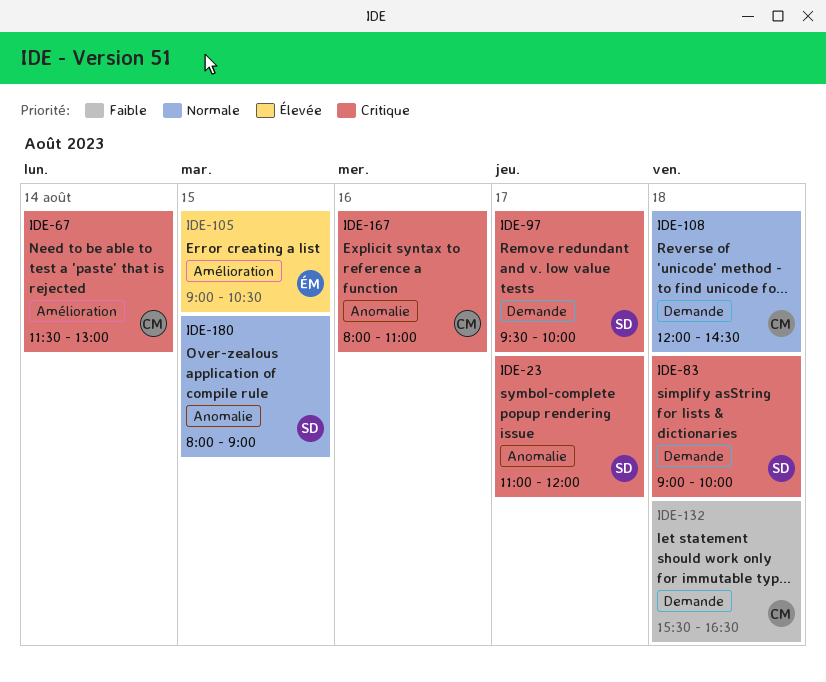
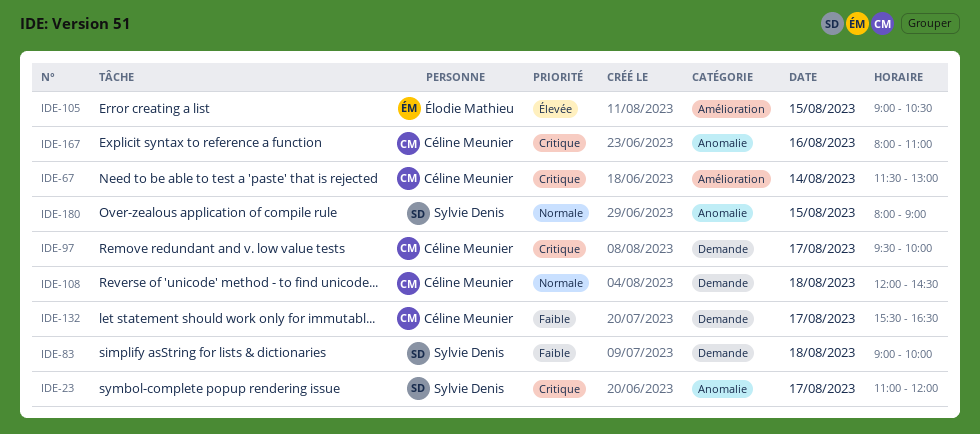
IDE-83, priority: Critique -> Faible
IDE-97, owner: Sylvie Denis -> Céline Meunier
IDE-132, day: Aug 18 -> Aug 17

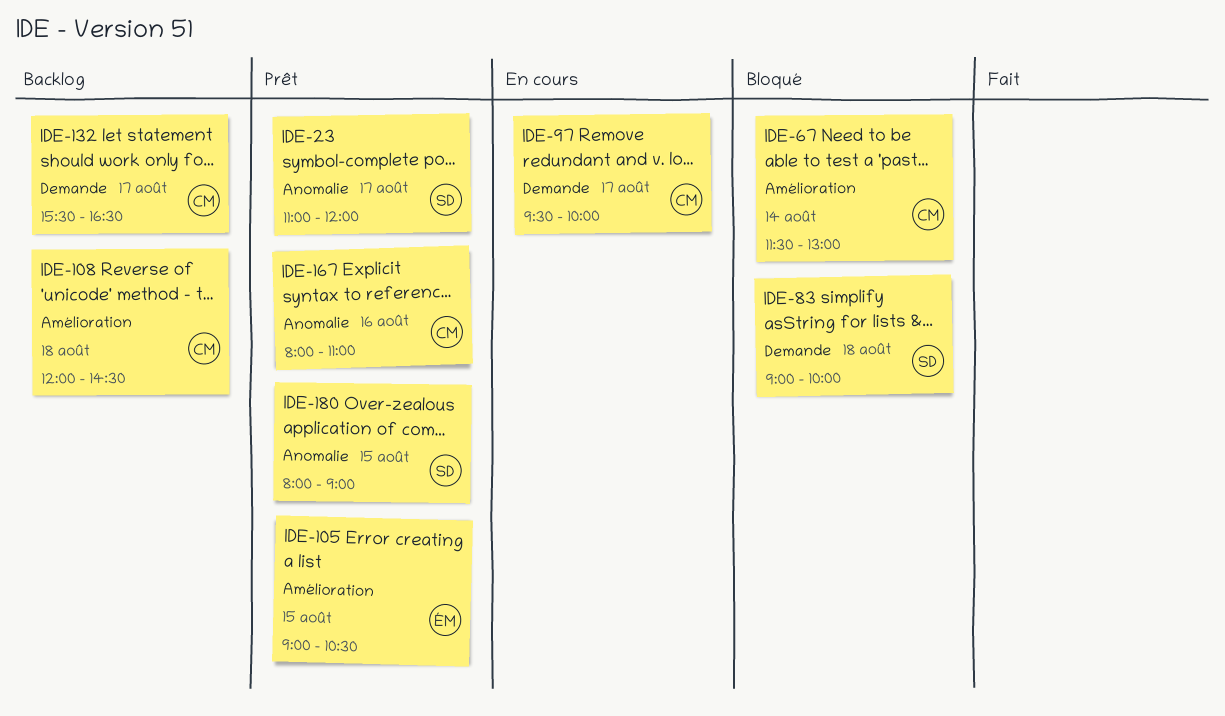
IDE-108, label: Demande -> Amélioration

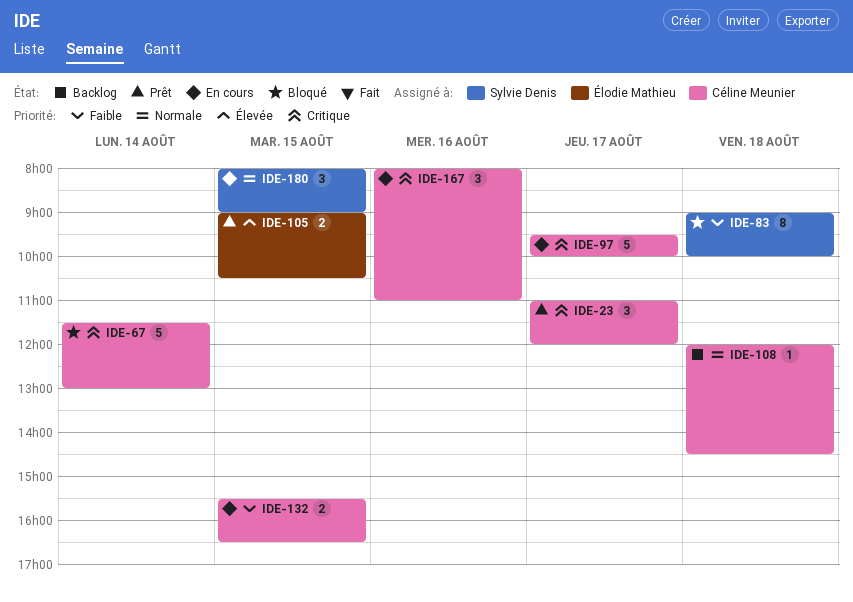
IDE-23, owner: Sylvie Denis -> Céline Meunier
IDE-132, status: Backlog -> En cours
IDE-132, day: Aug 17 -> Aug 15
IDE-167, status: Prêt -> En cours
IDE-180, status: Prêt -> En cours

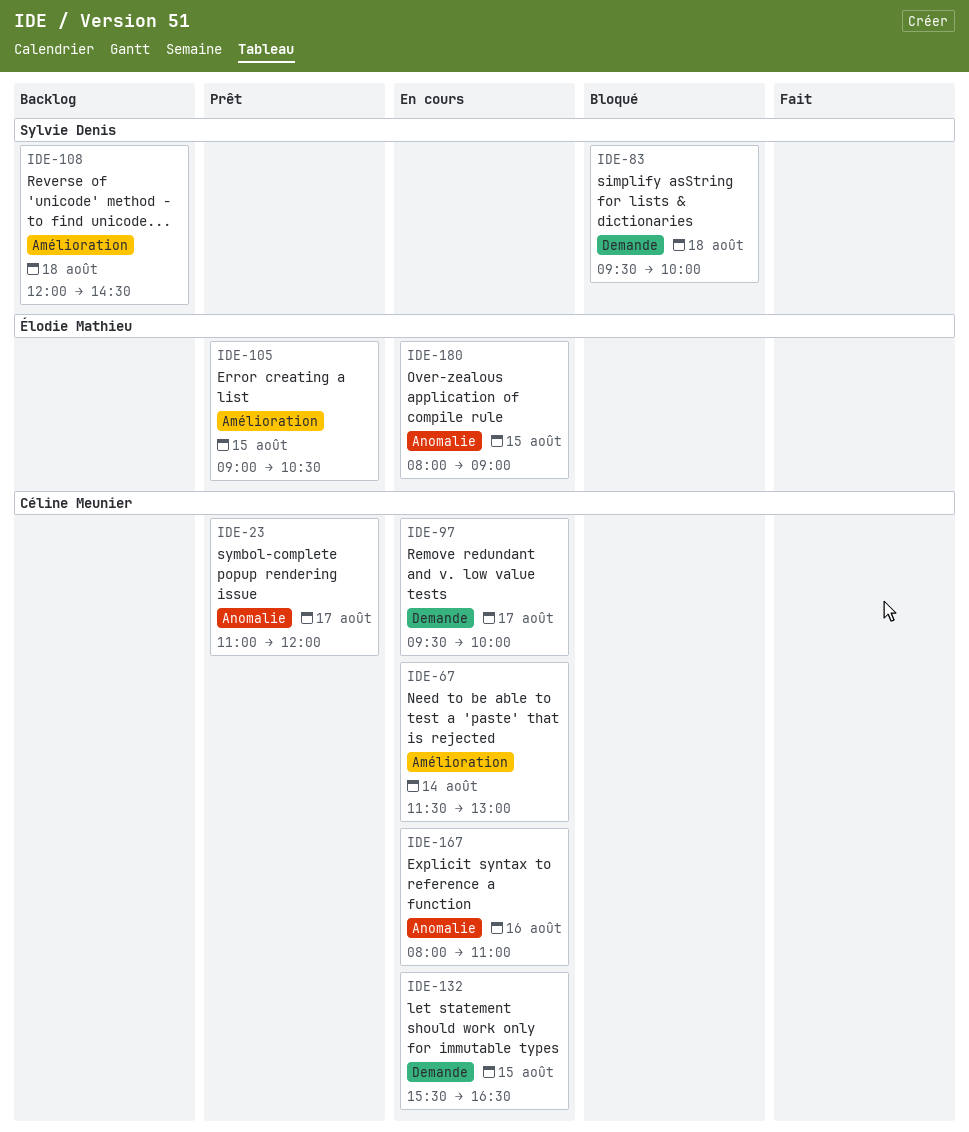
IDE-67, status: Bloqué -> En cours
IDE-83, begins: 09:00 -> 09:30
IDE-108, owner: Céline Meunier -> Sylvie Denis
IDE-180, owner: Sylvie Denis -> Élodie Mathieu

